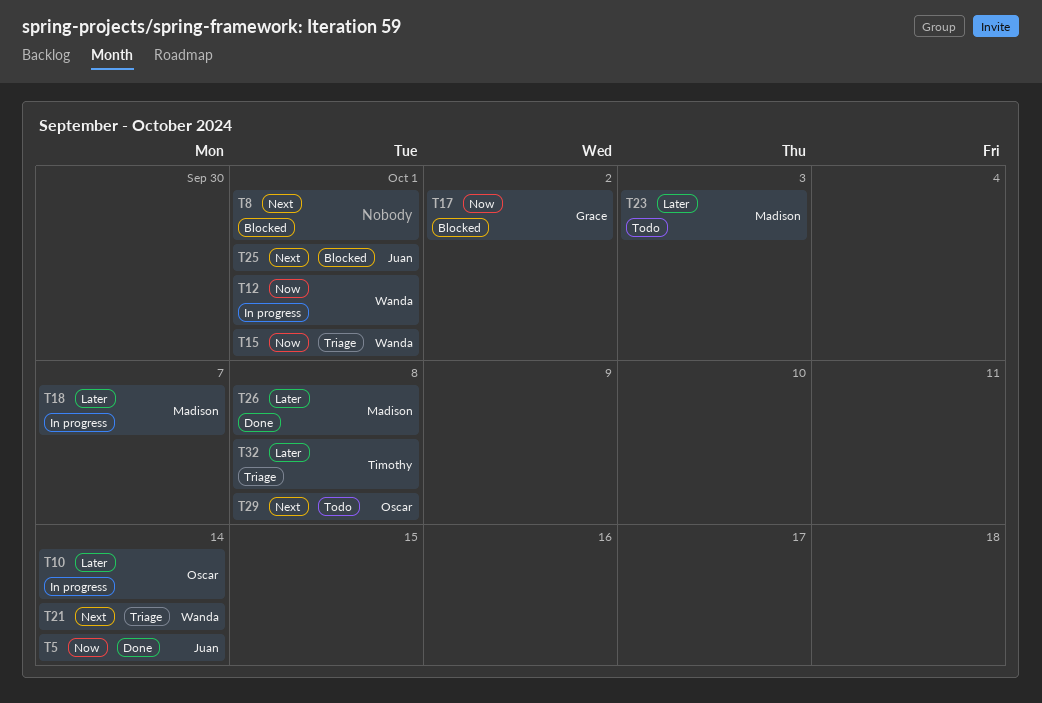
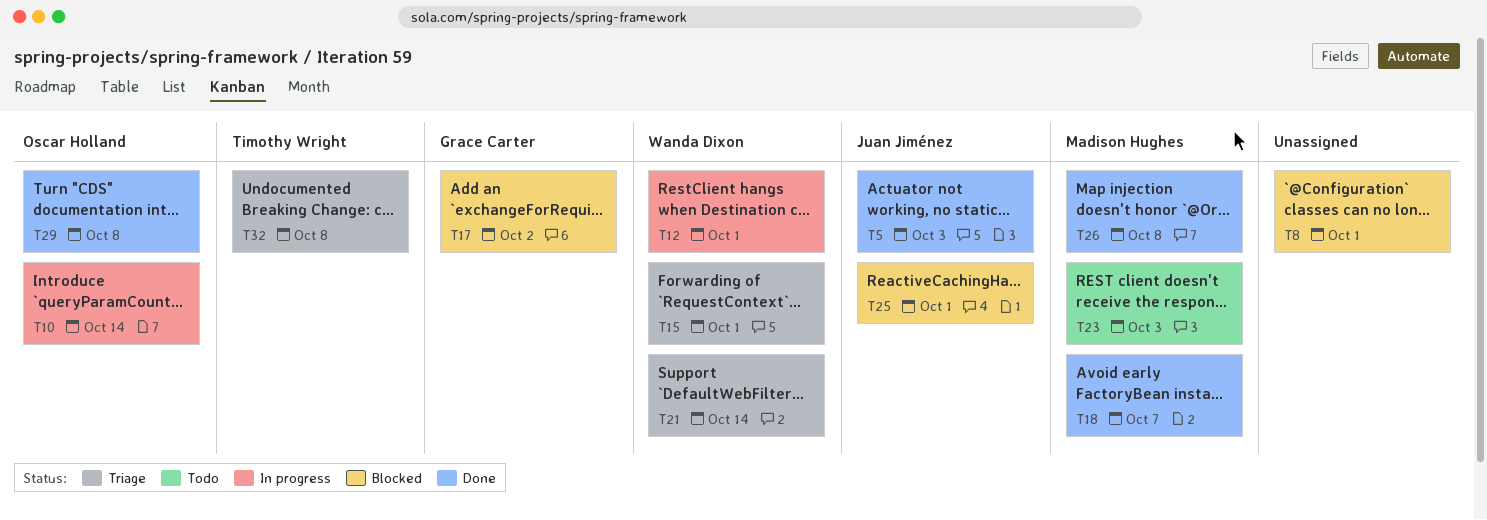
T5, due: Oct 14 -> Oct 3
T18, status: In progress -> Done
T29, status: Todo -> Done

